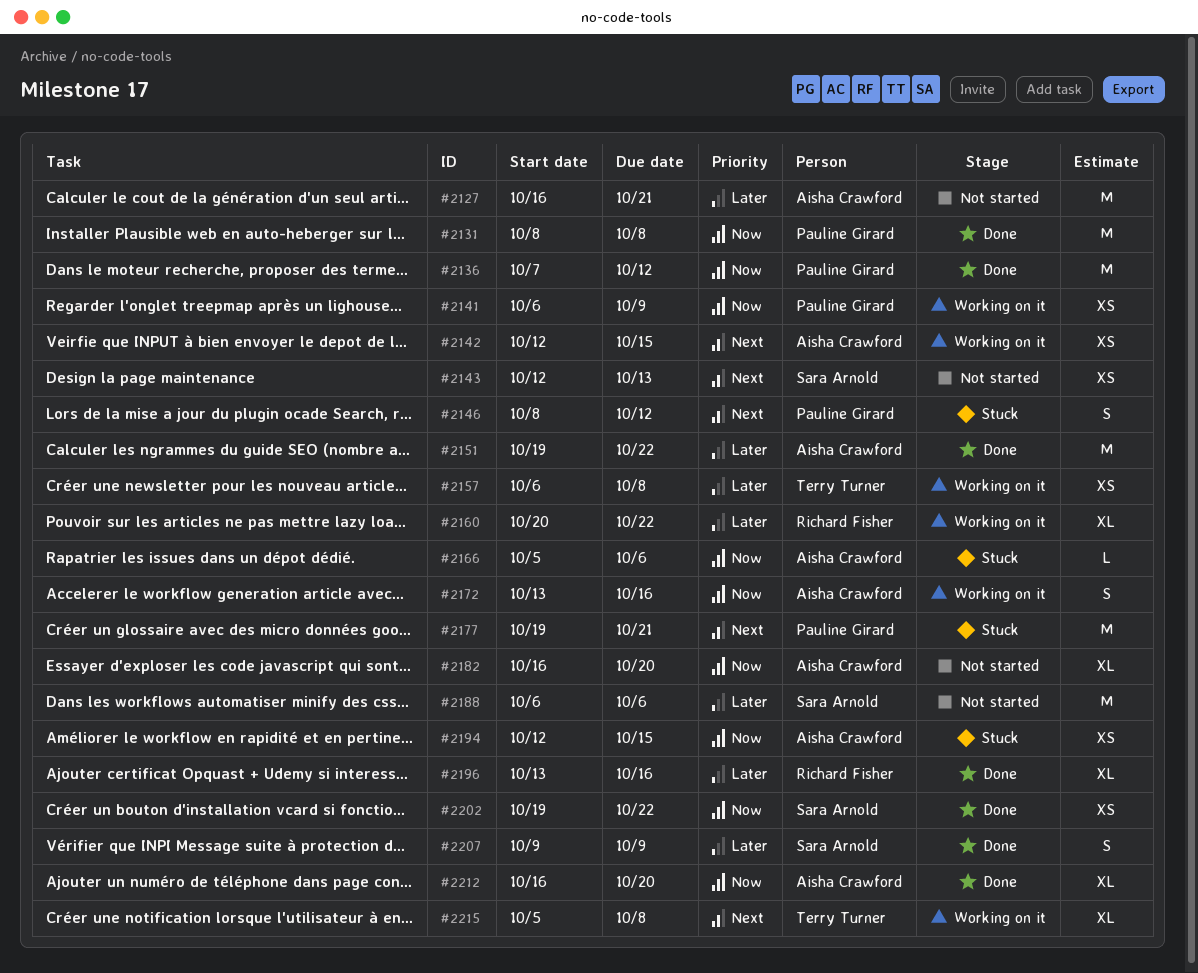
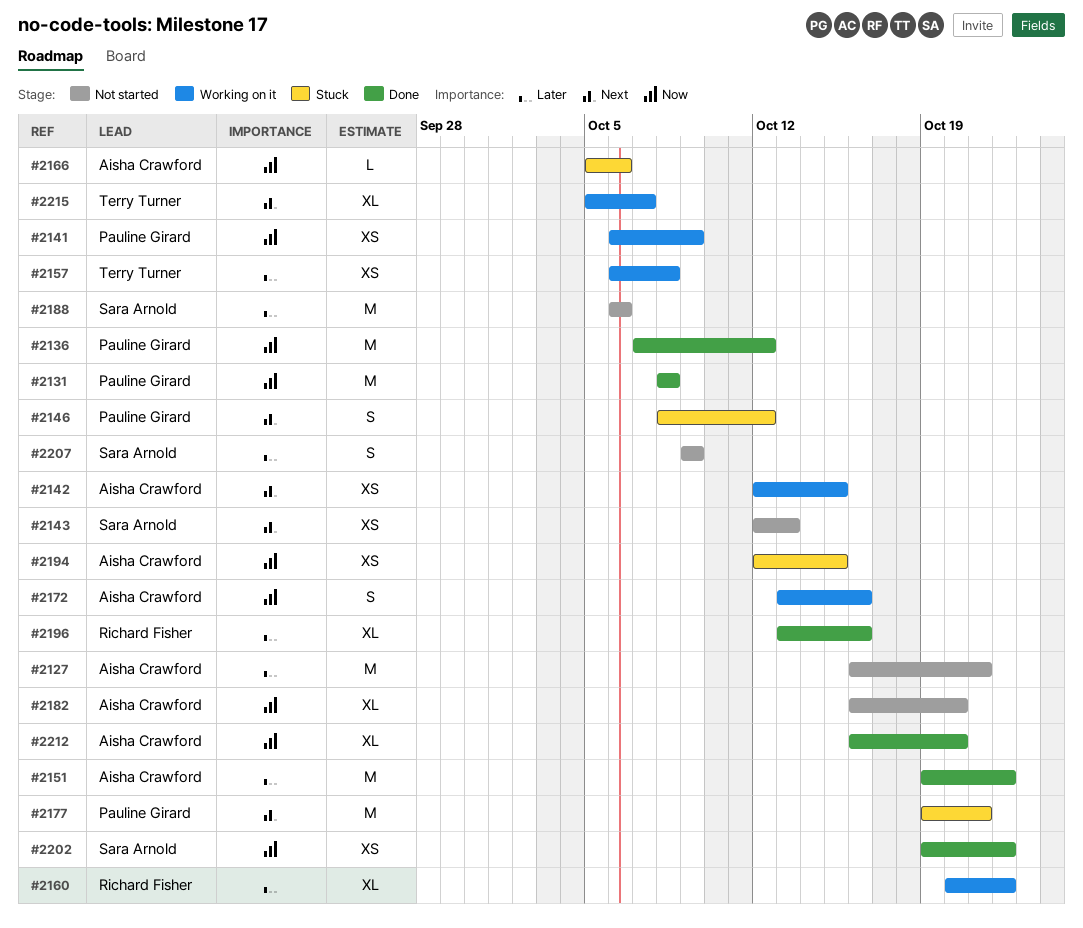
#2207, status: Done -> Not started
#2215, due: Oct 8 -> Oct 7

